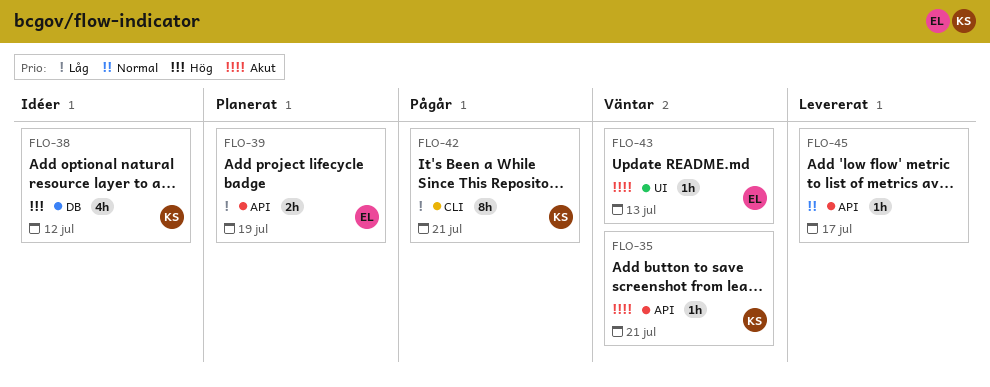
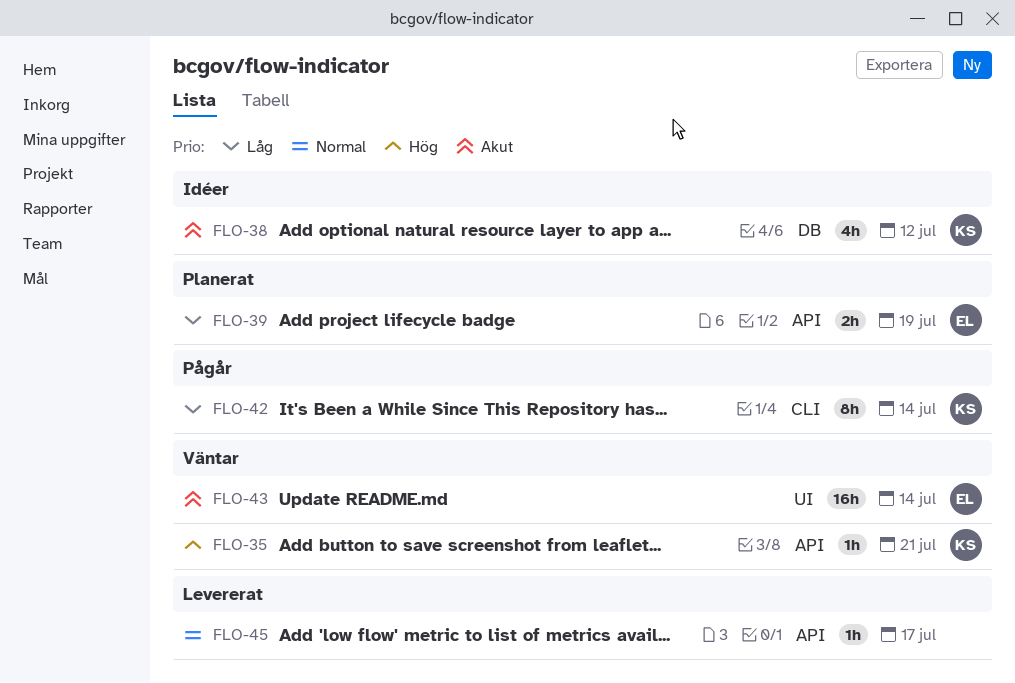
FLO-35, priority: Akut -> Hög
FLO-38, priority: Hög -> Akut
FLO-42, due: Jul 21 -> Jul 14
FLO-43, estimate: 1h -> 16h
FLO-43, due: Jul 13 -> Jul 14

